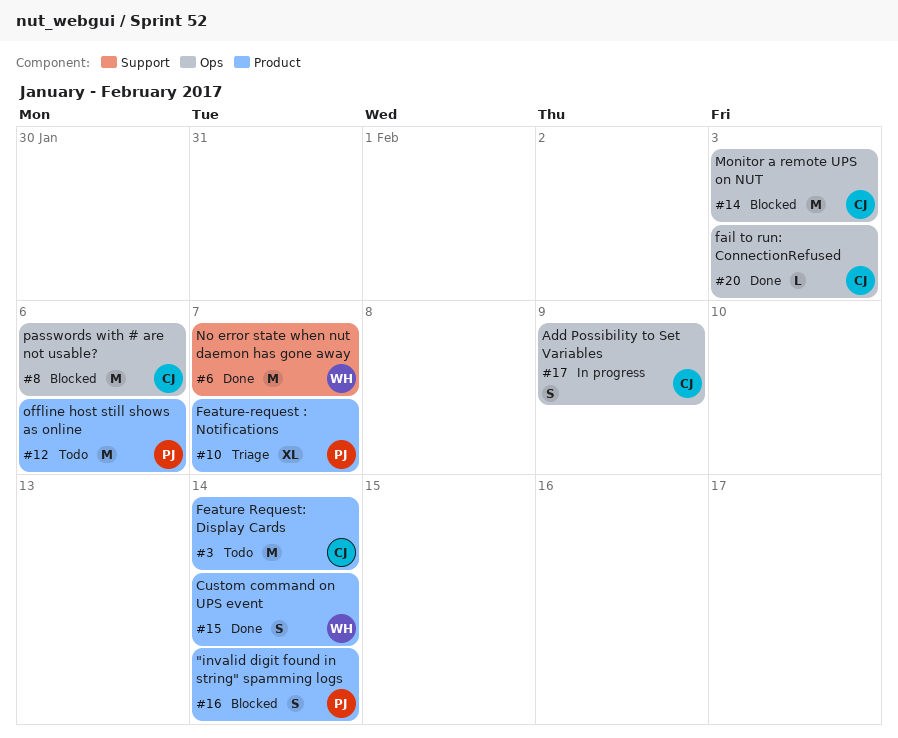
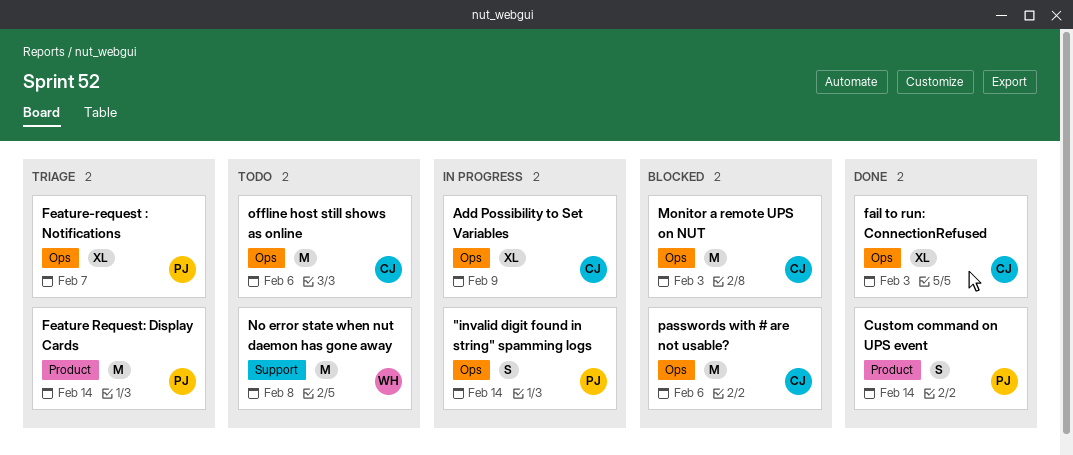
"invalid digit found in string" spamming logs, status: Blocked -> In progress
"invalid digit found in string" spamming logs, label: Product -> Ops
Add Possibility to Set Variables, estimate: S -> XL
Custom command on UPS event, owner: WH -> PJ
fail to run: ConnectionRefused, estimate: L -> XL
Feature Request: Display Cards, status: Todo -> Triage
Feature Request: Display Cards, owner: CJ -> PJ
Feature-request : Notifications, label: Product -> Ops
No error state when nut daemon has gone away, status: Done -> Todo
No error state when nut daemon has gone away, due: Feb 7 -> Feb 8
offline host still shows as online, owner: PJ -> CJ
offline host still shows as online, label: Product -> Ops

